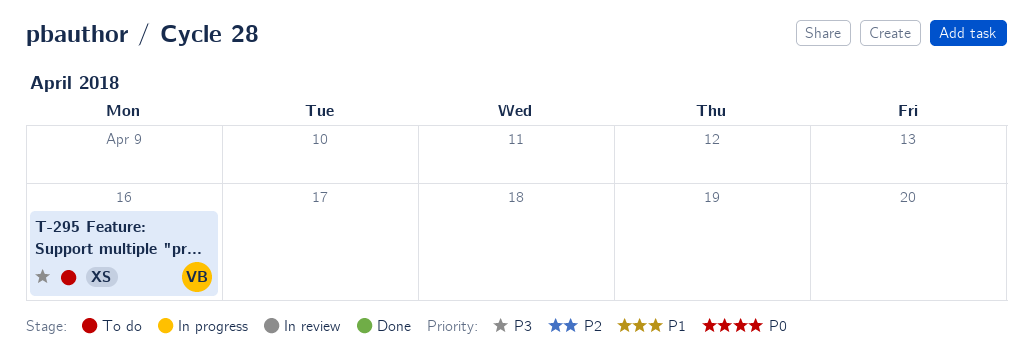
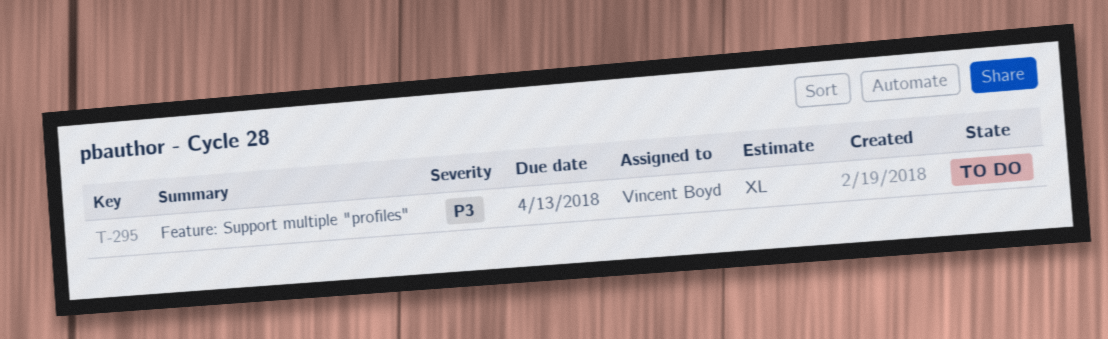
T-295, estimate: XS -> XL
T-295, due: Apr 16 -> Apr 13

